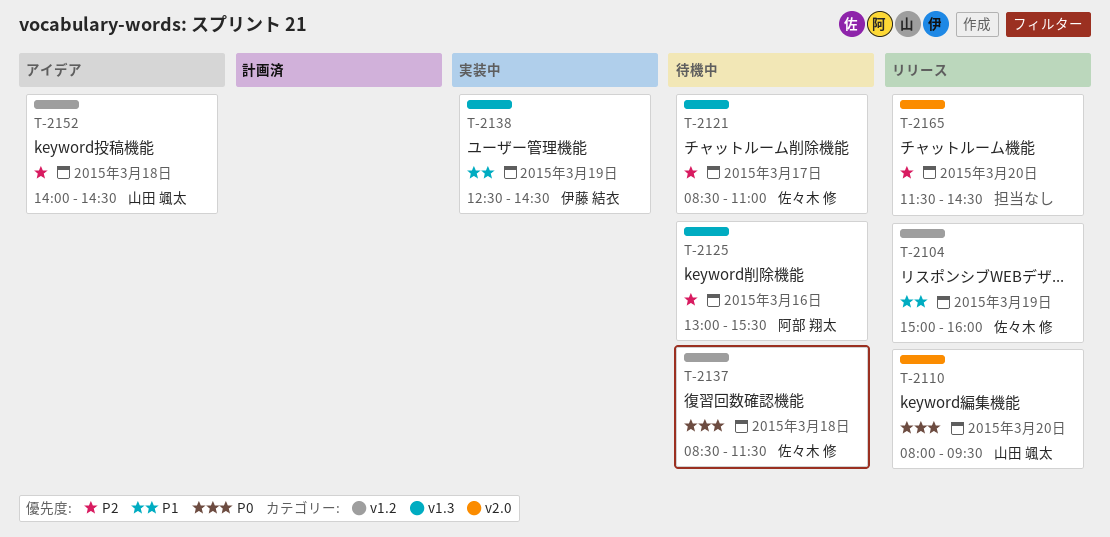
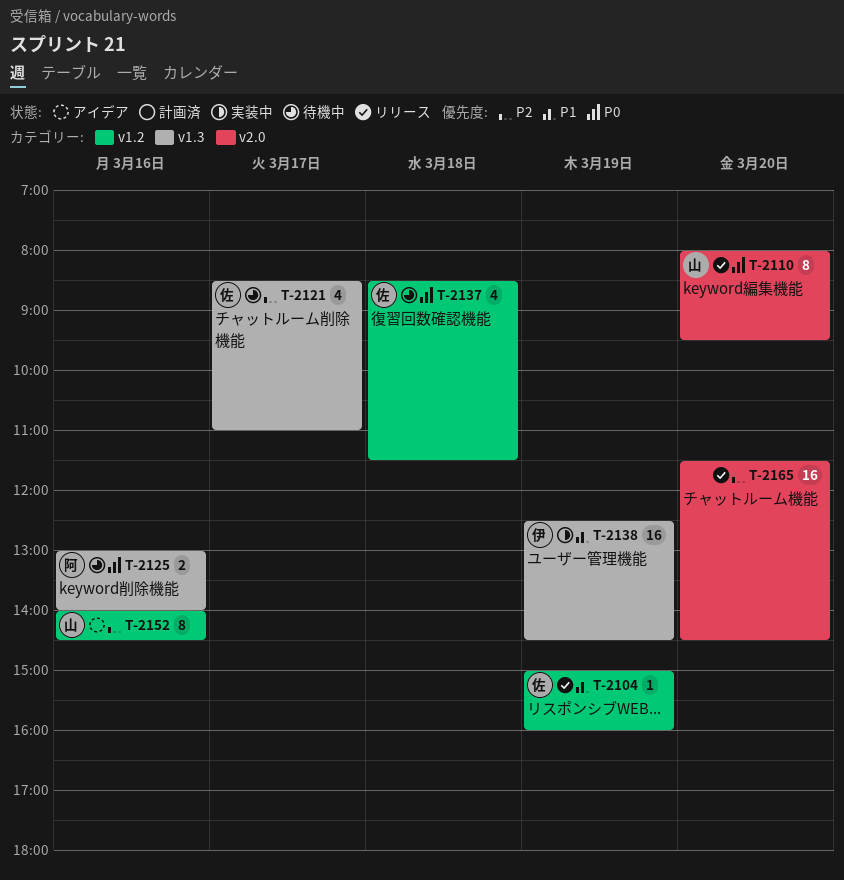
T-2125, priority: P2 -> P0
T-2125, ends: 15:30 -> 14:00
T-2152, day: Mar 18 -> Mar 16

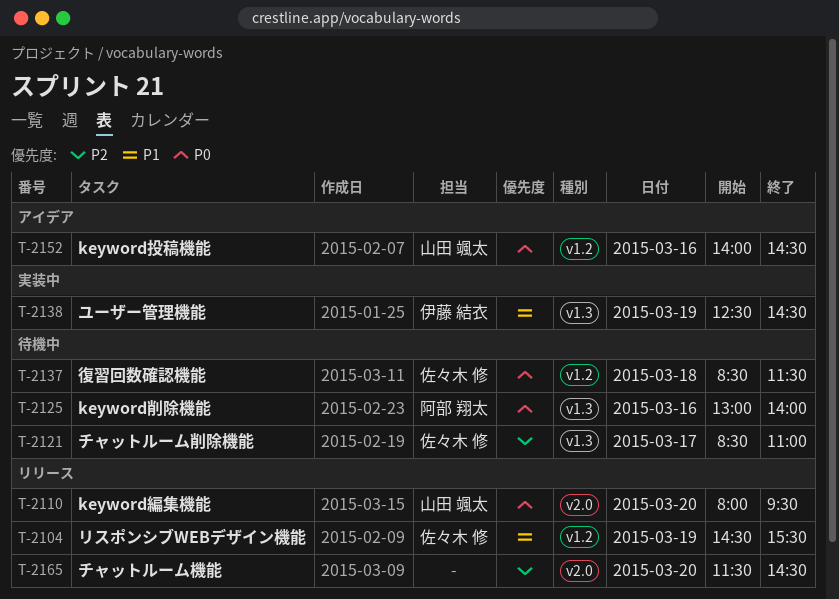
T-2104, begins: 15:00 -> 14:30
T-2104, ends: 16:00 -> 15:30
T-2152, priority: P2 -> P0

